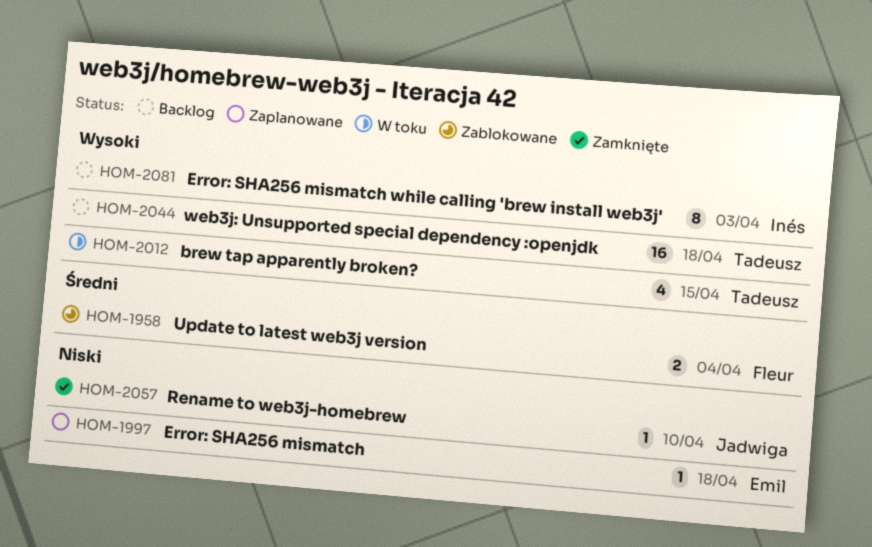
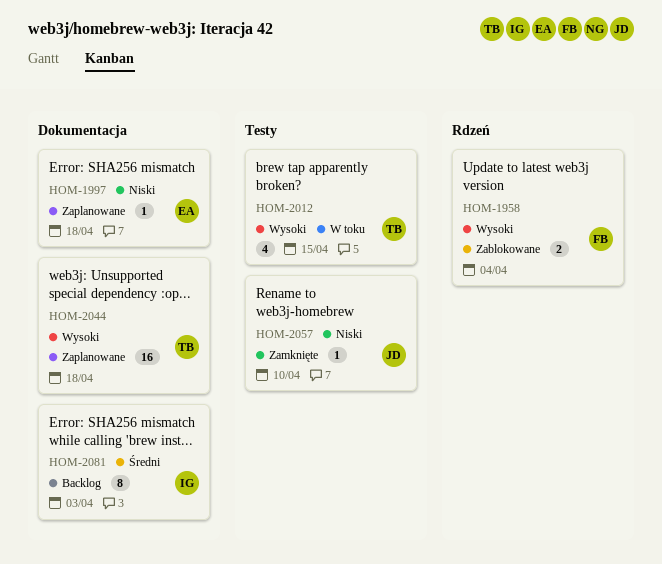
HOM-1958, priority: Średni -> Wysoki
HOM-2044, status: Backlog -> Zaplanowane
HOM-2081, priority: Wysoki -> Średni

